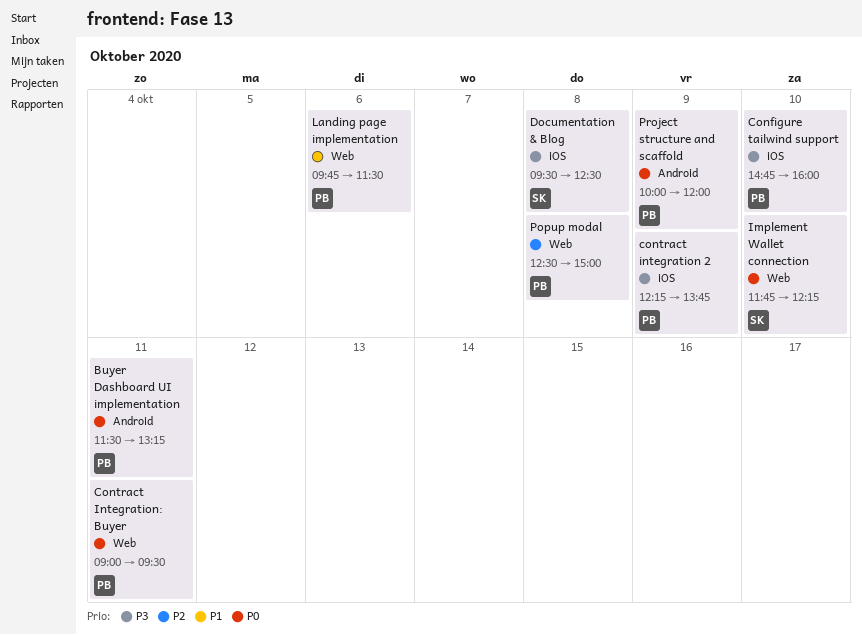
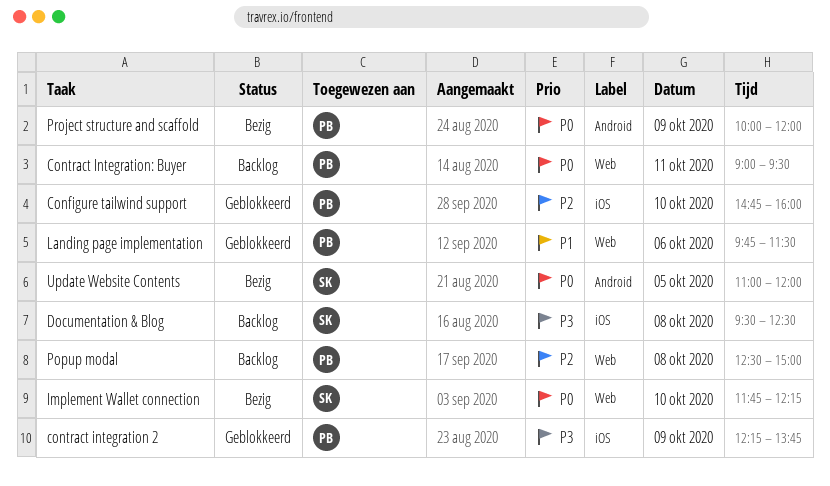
Buyer Dashboard UI implementation: present -> none
Configure tailwind support, priority: P3 -> P2
Update Website Contents: none -> present

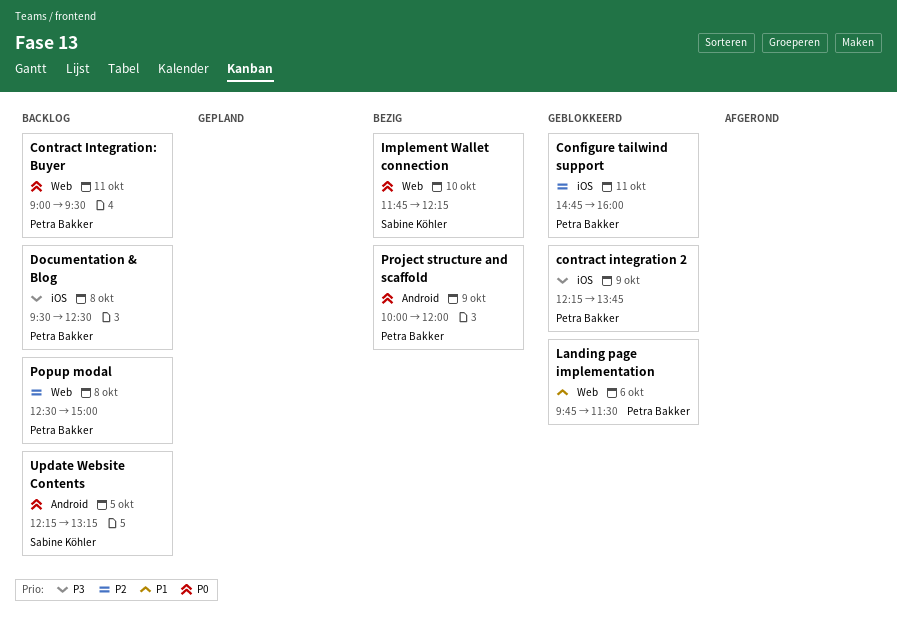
Configure tailwind support, day: Oct 10 -> Oct 11
Documentation & Blog, owner: Sabine Köhler -> Petra Bakker
Update Website Contents, status: Bezig -> Backlog
Update Website Contents, begins: 11:00 -> 12:15
Update Website Contents, ends: 12:00 -> 13:15

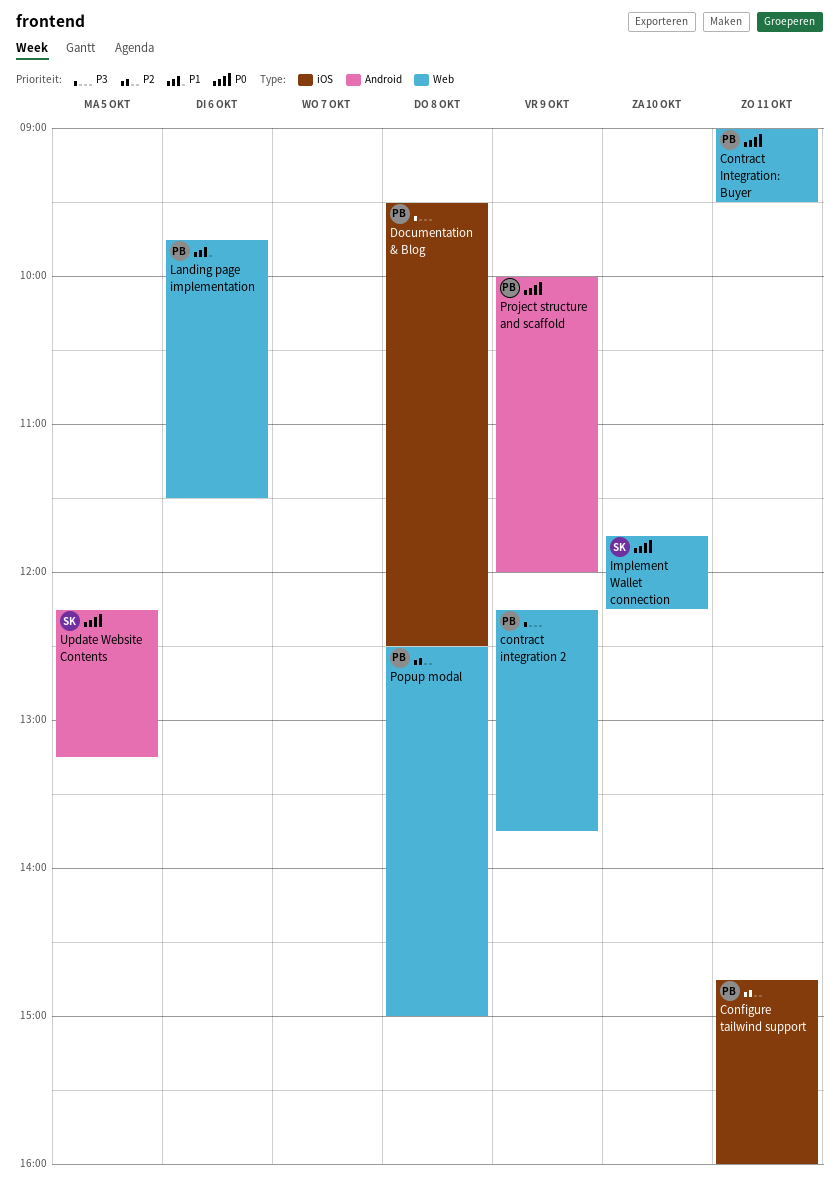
contract integration 2, label: iOS -> Web

